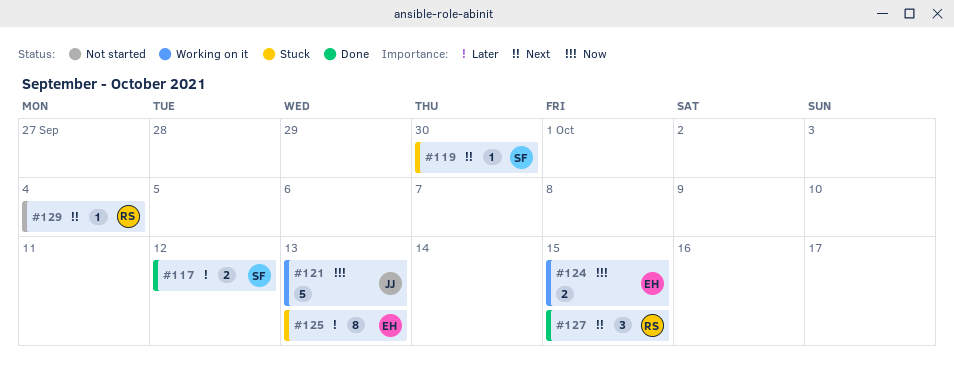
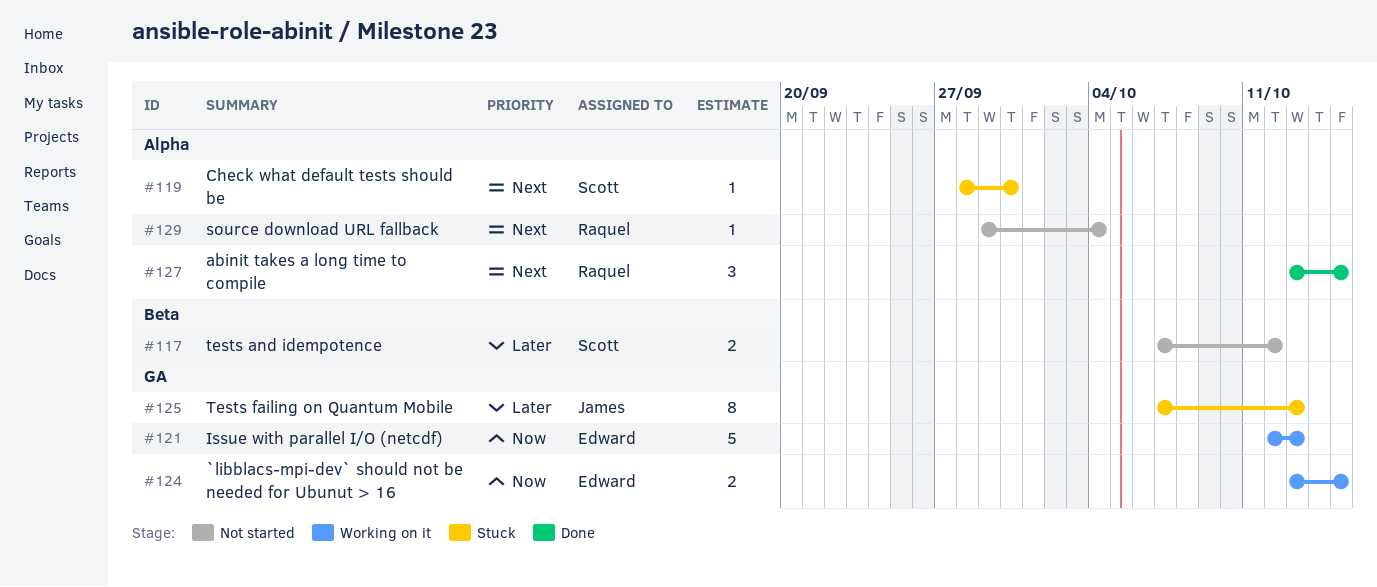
#117, status: Done -> Not started
#121, owner: James -> Edward
#125, owner: Edward -> James

